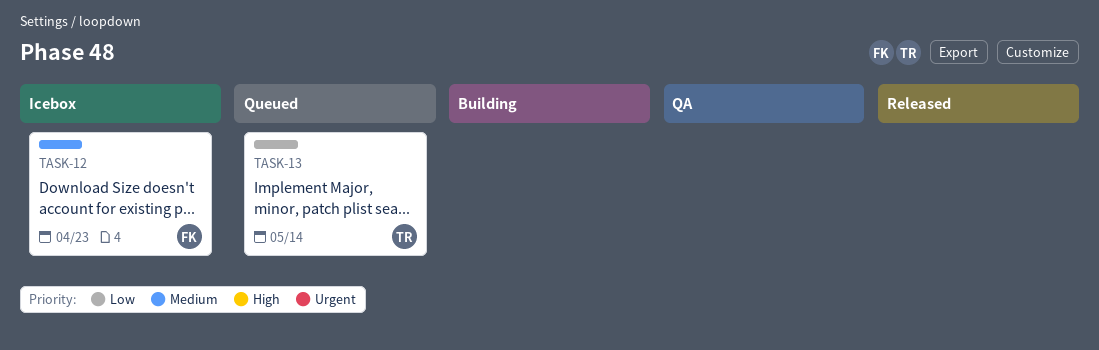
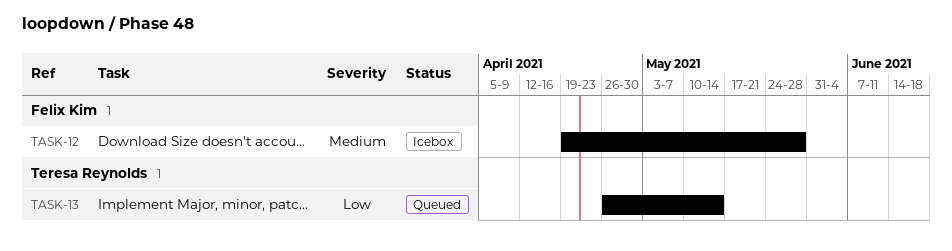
TASK-12, due: Apr 23 -> May 28

